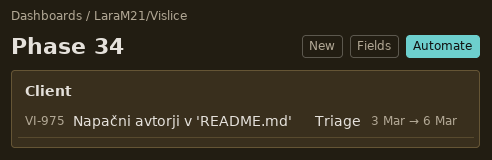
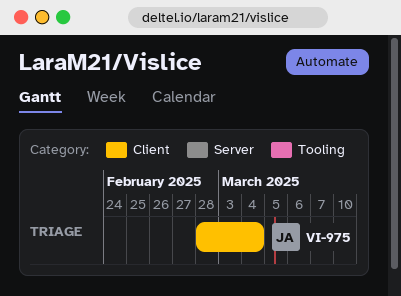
VI-975, start: Mar 3 -> Feb 28
VI-975, due: Mar 6 -> Mar 4

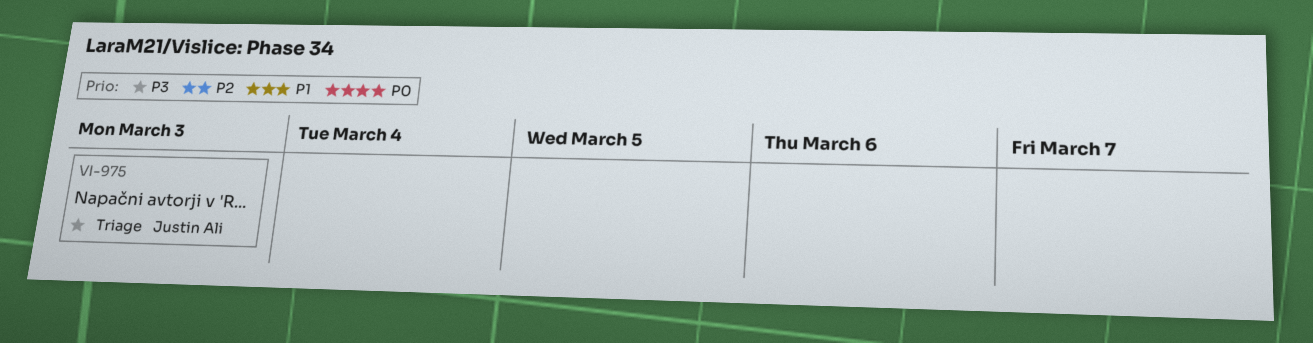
VI-975, due: Mar 4 -> Mar 3

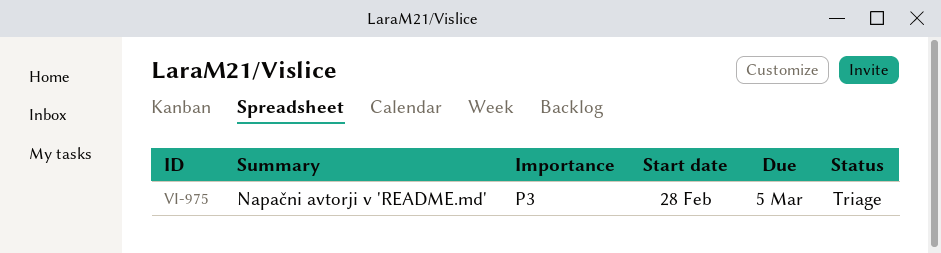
VI-975, due: Mar 3 -> Mar 5

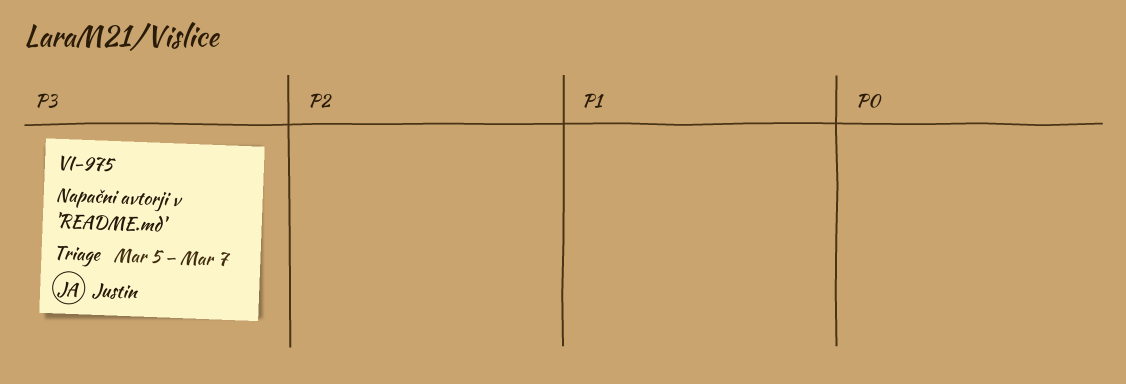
VI-975, start: Feb 28 -> Mar 5
VI-975, due: Mar 5 -> Mar 7

